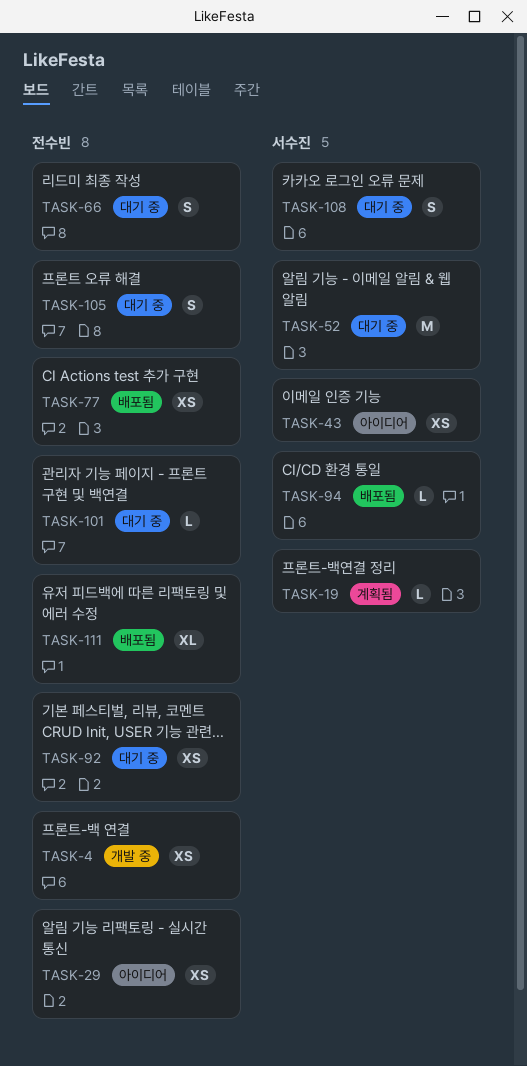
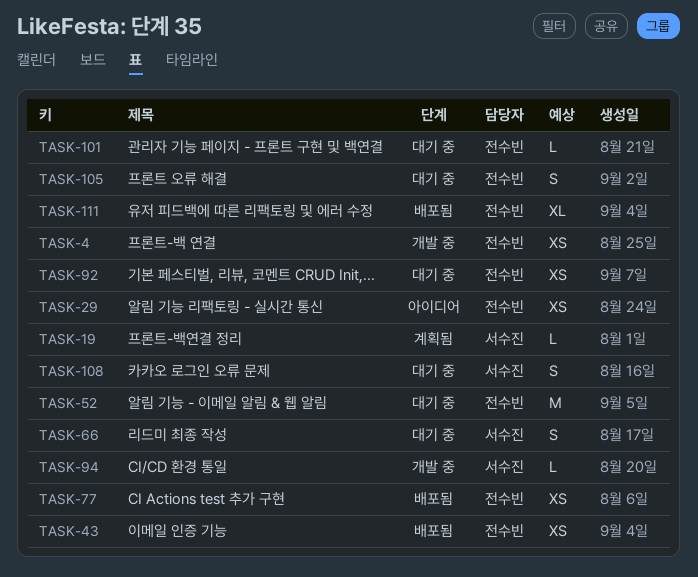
TASK-43, status: 아이디어 -> 배포됨
TASK-43, owner: 서수진 -> 전수빈
TASK-52, owner: 서수진 -> 전수빈
TASK-66, owner: 전수빈 -> 서수진
TASK-94, status: 배포됨 -> 개발 중

